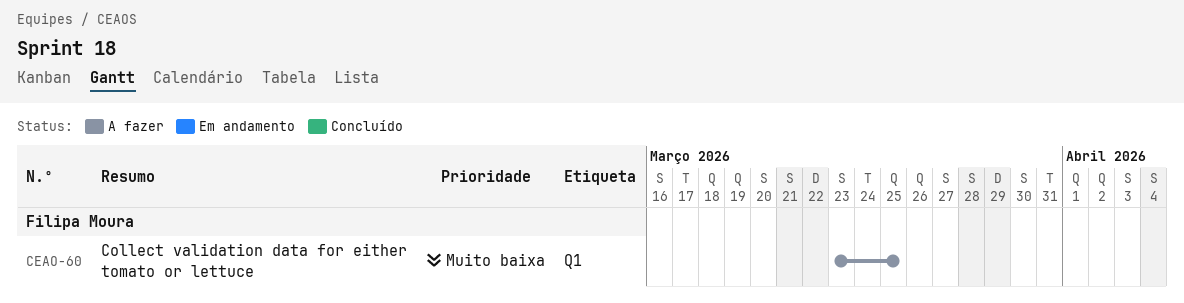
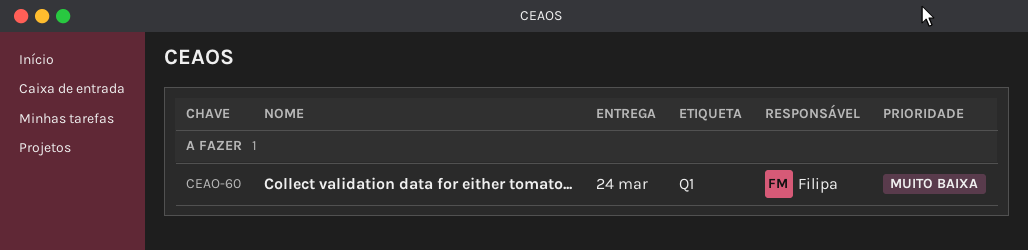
CEAO-60, due: Mar 25 -> Mar 24

